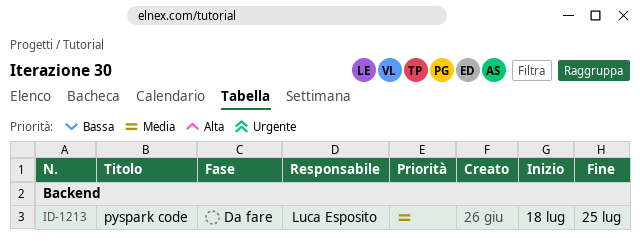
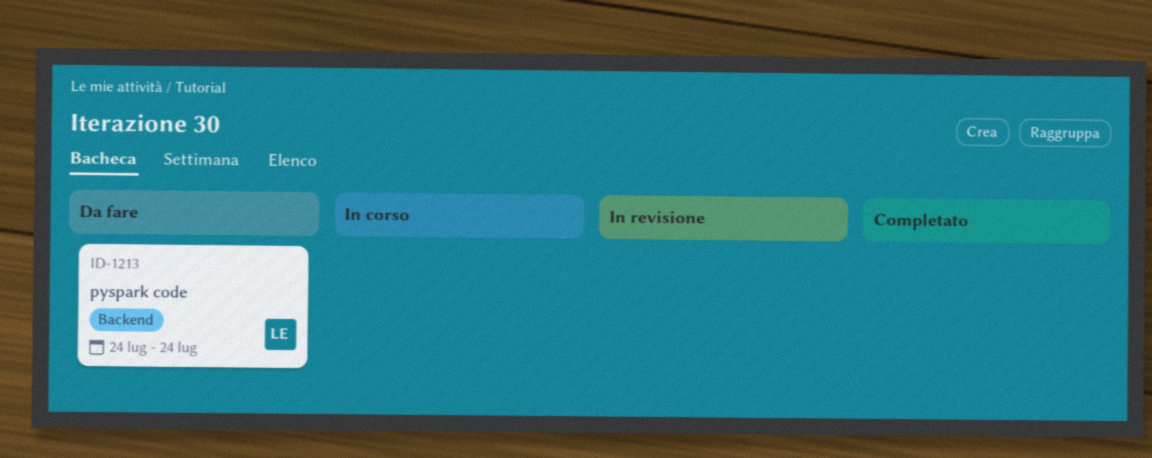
ID-1213, start: Jul 18 -> Jul 24
ID-1213, due: Jul 25 -> Jul 24

